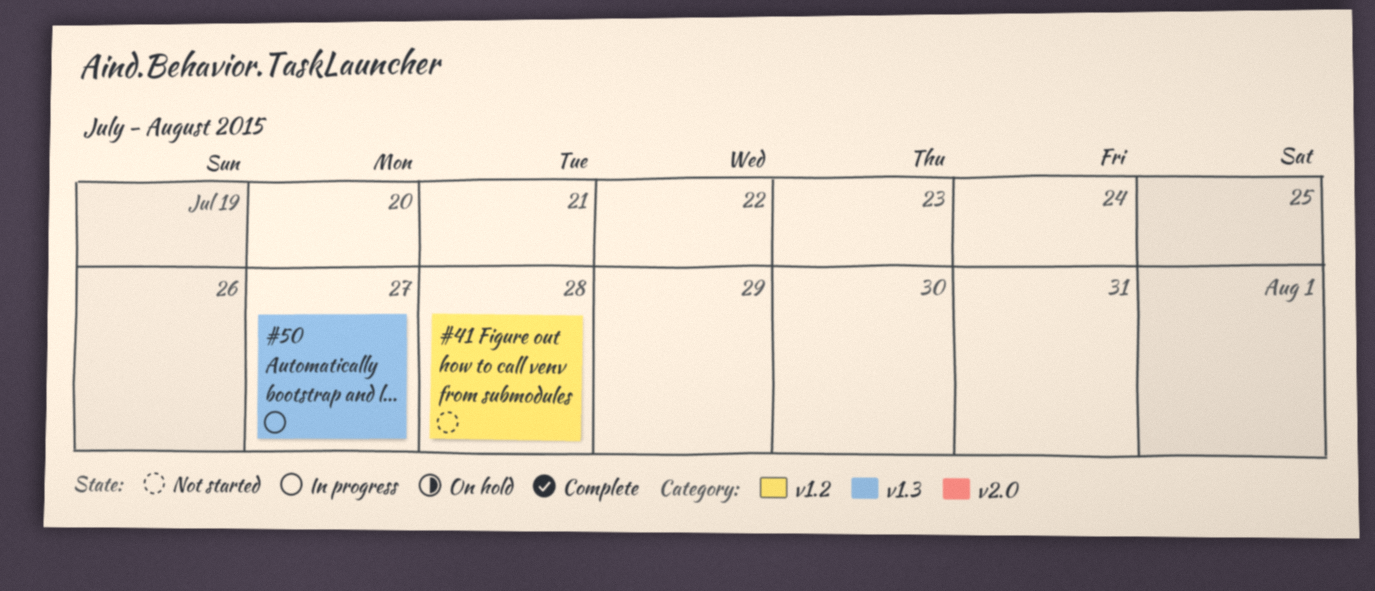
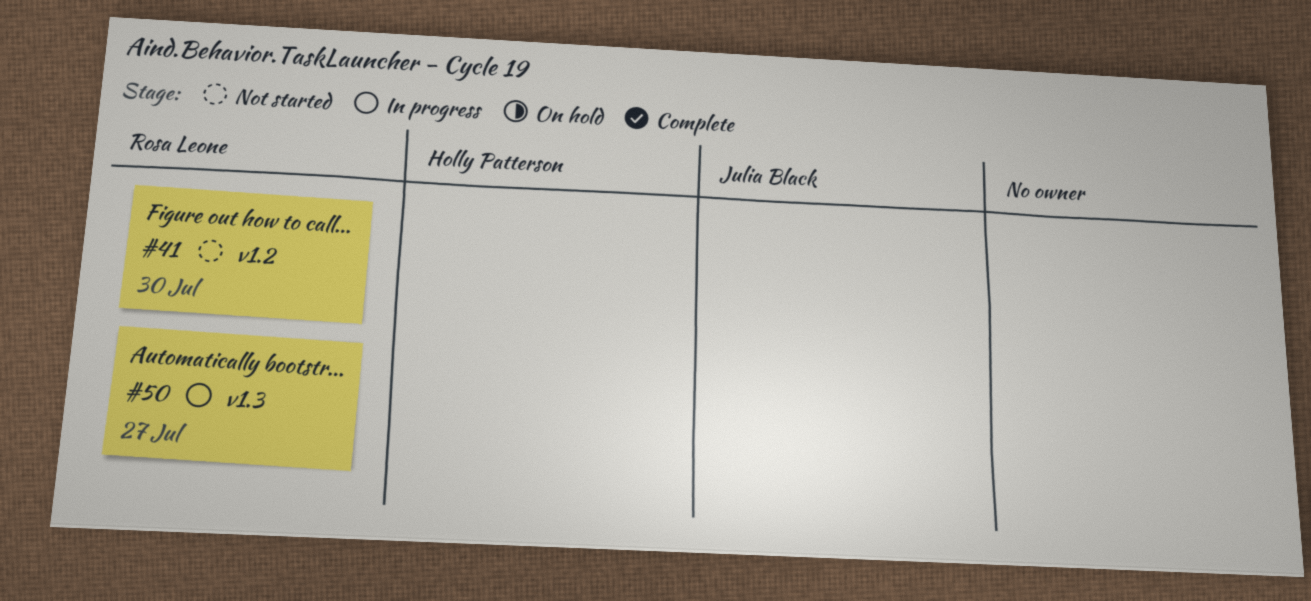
#41, due: Jul 28 -> Jul 30

